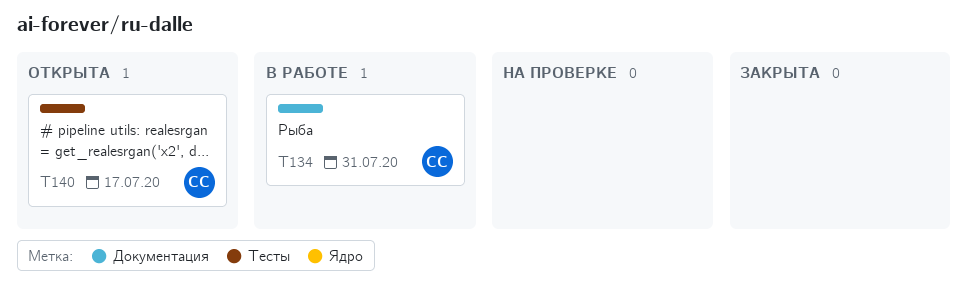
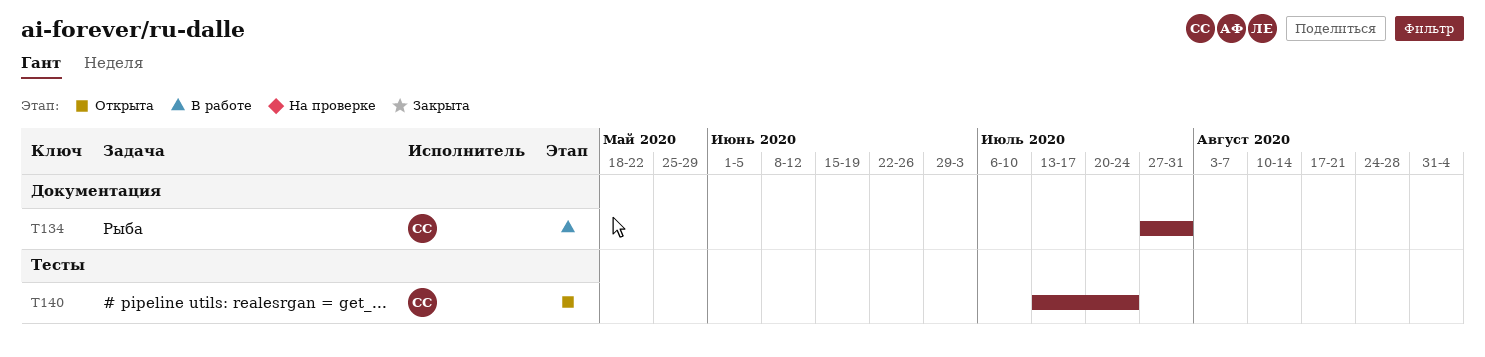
T140, due: Jul 17 -> Jul 24

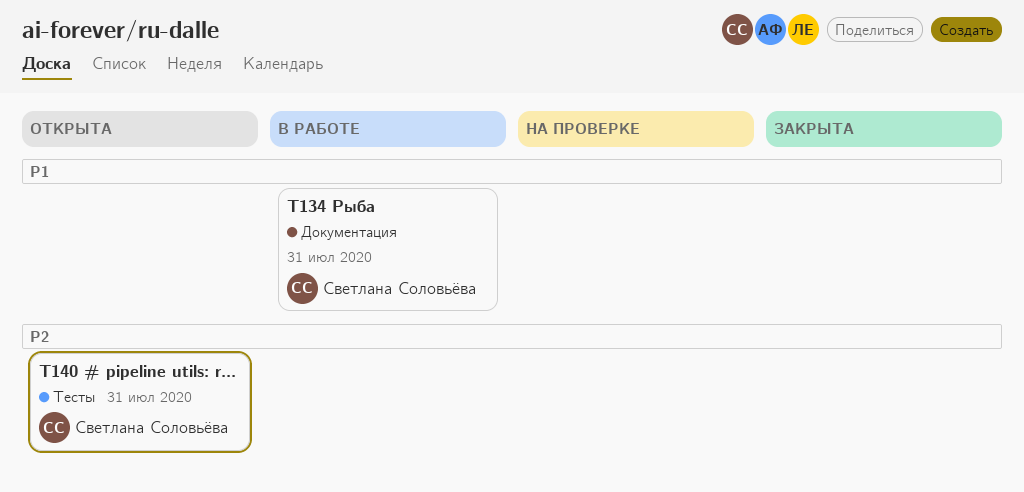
T140, due: Jul 24 -> Jul 31

